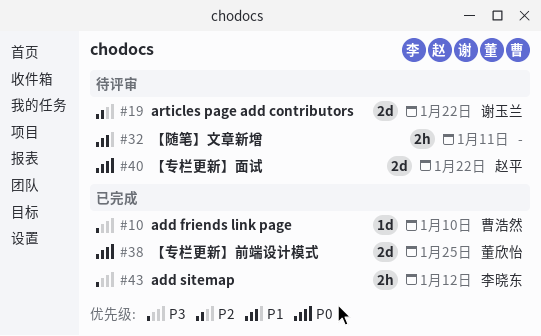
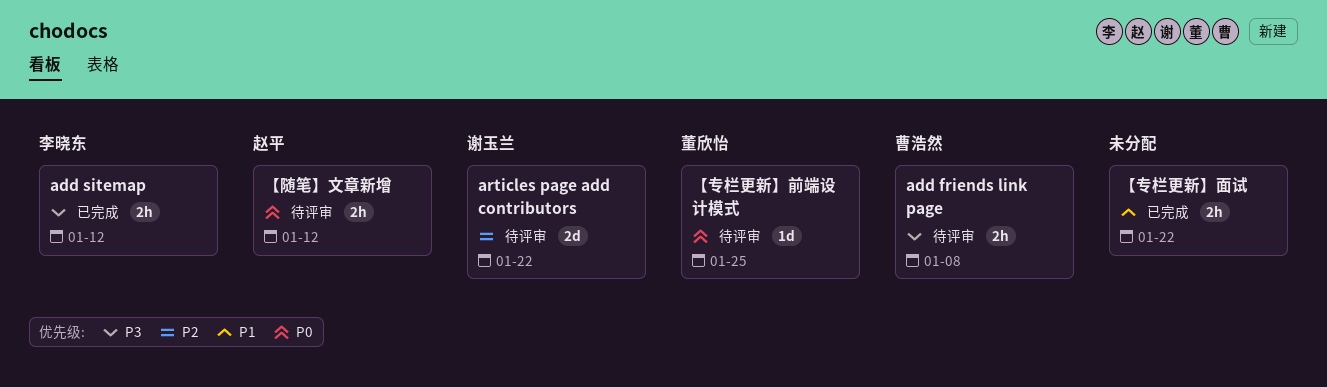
add friends link page, status: 已完成 -> 待评审
add friends link page, estimate: 1d -> 2h
add friends link page, due: Jan 10 -> Jan 8
【专栏更新】前端设计模式, status: 已完成 -> 待评审
【专栏更新】前端设计模式, estimate: 2d -> 1d
【专栏更新】面试, status: 待评审 -> 已完成
【专栏更新】面试, owner: 赵平 -> none
【专栏更新】面试, priority: P0 -> P1
【专栏更新】面试, estimate: 2d -> 2h
【随笔】文章新增, owner: none -> 赵平
【随笔】文章新增, priority: P1 -> P0
【随笔】文章新增, due: Jan 11 -> Jan 12

